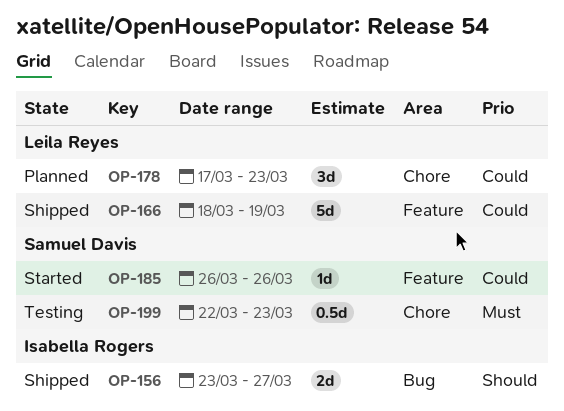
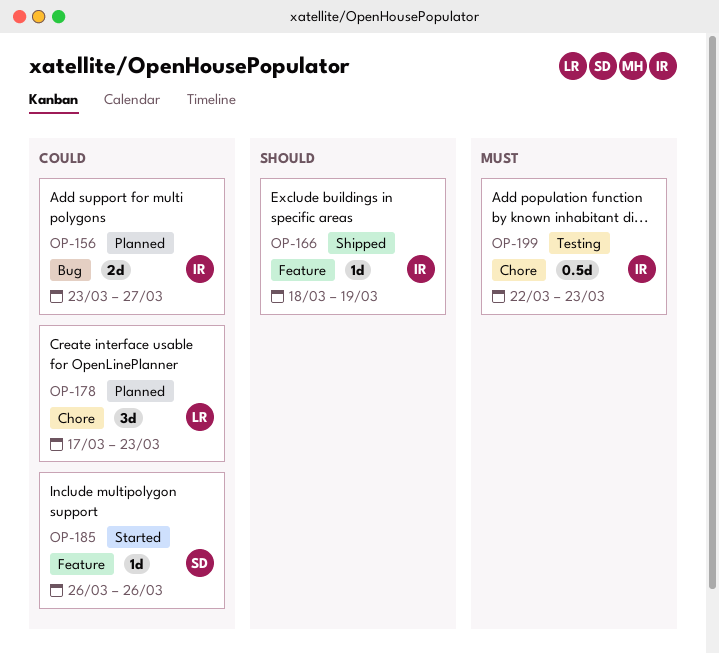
OP-156, status: Shipped -> Planned
OP-156, priority: Should -> Could
OP-166, owner: Leila Reyes -> Isabella Rogers
OP-166, priority: Could -> Should
OP-166, estimate: 5d -> 1d
OP-199, owner: Samuel Davis -> Isabella Rogers

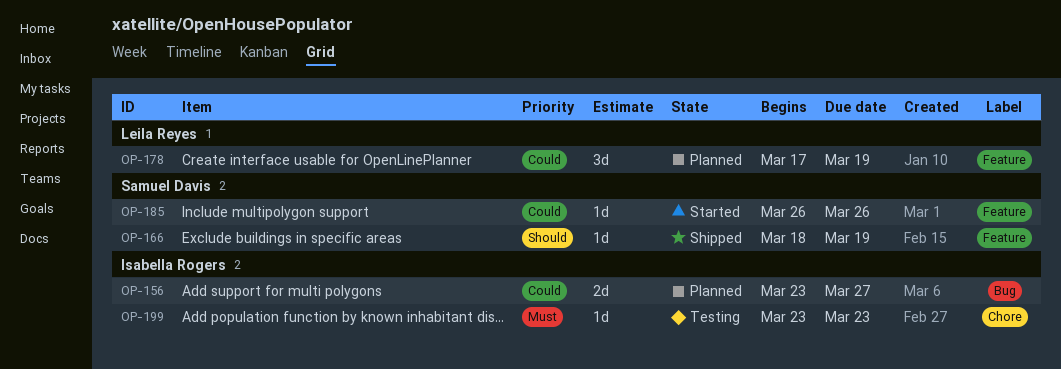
OP-166, owner: Isabella Rogers -> Samuel Davis
OP-178, label: Chore -> Feature
OP-178, due: Mar 23 -> Mar 19
OP-199, estimate: 0.5d -> 1d
OP-199, start: Mar 22 -> Mar 23

